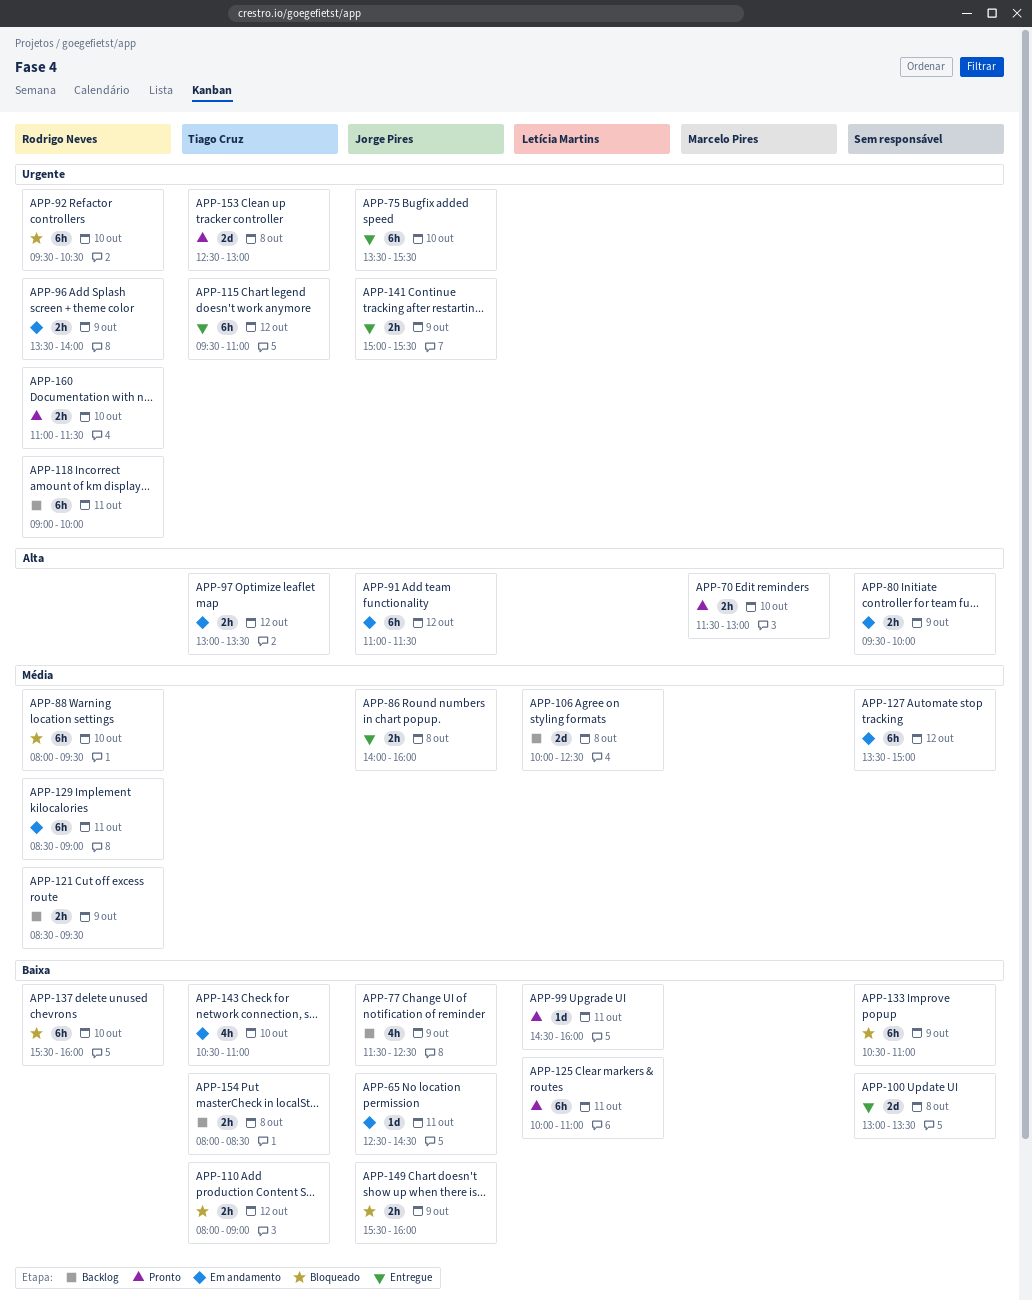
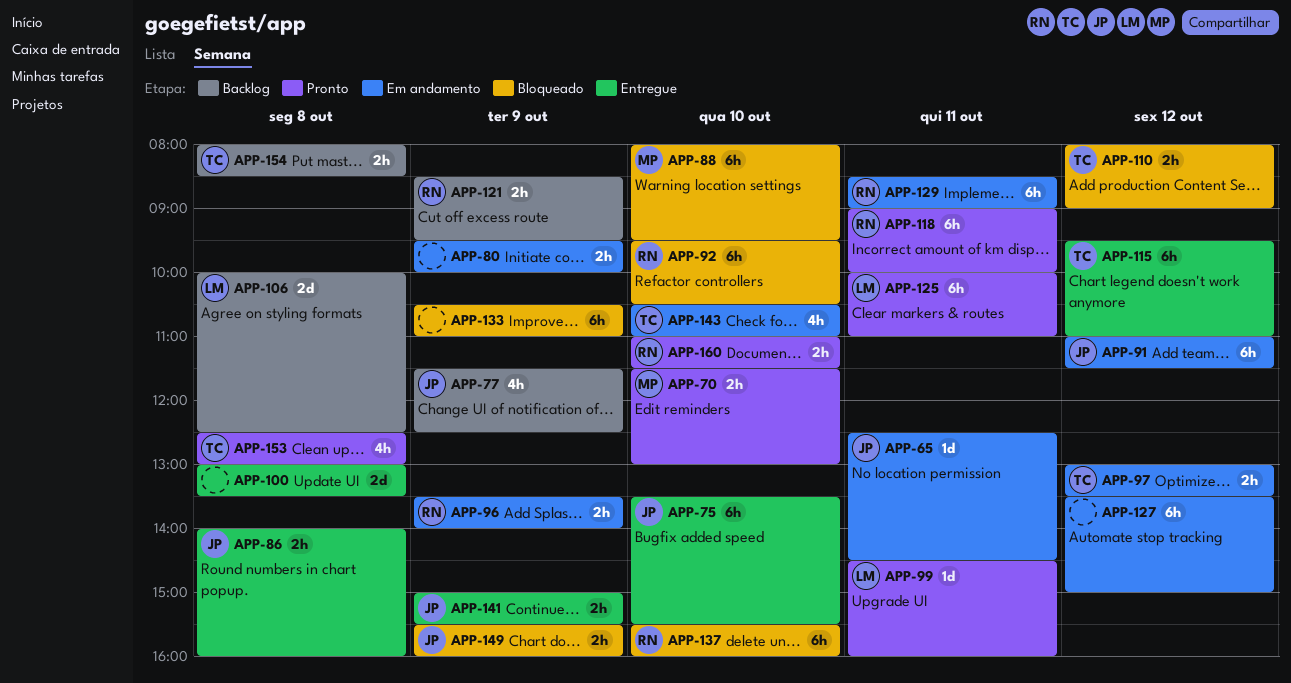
APP-88, owner: Rodrigo Neves -> Marcelo Pires
APP-118, status: Backlog -> Pronto
APP-153, estimate: 2d -> 4h

